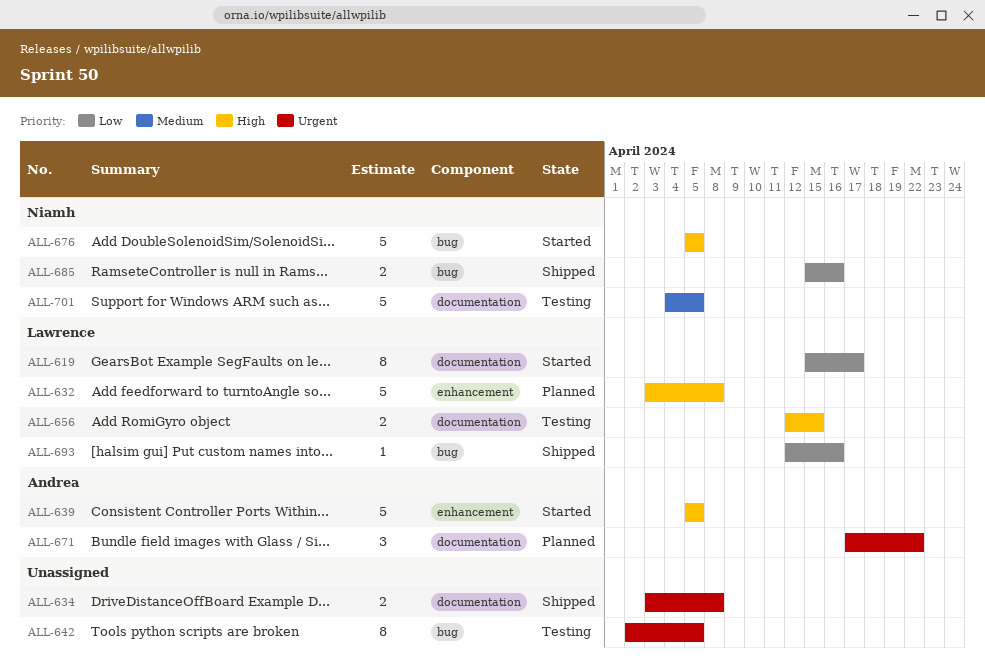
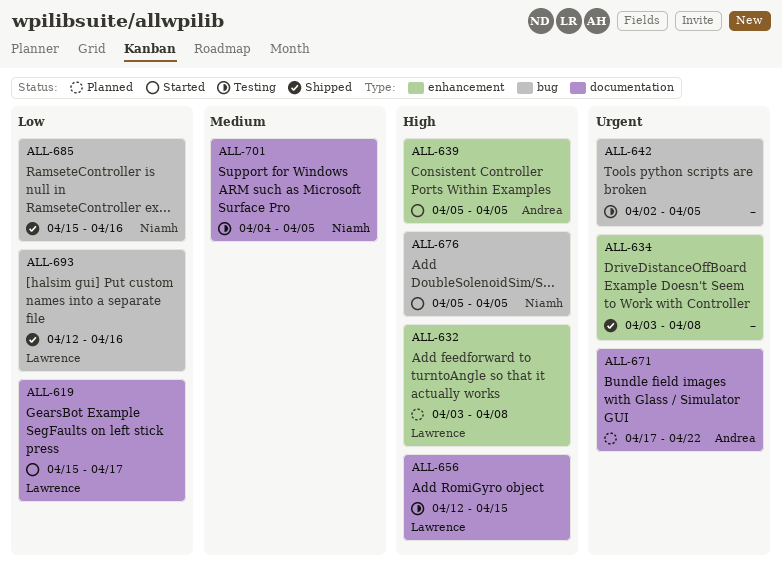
ALL-634, label: documentation -> enhancement

